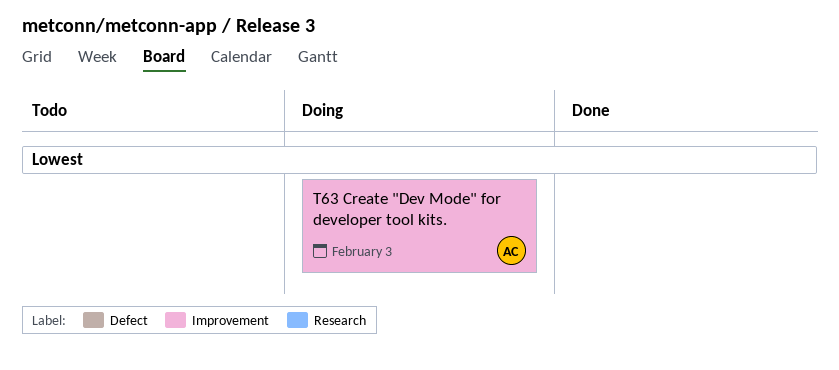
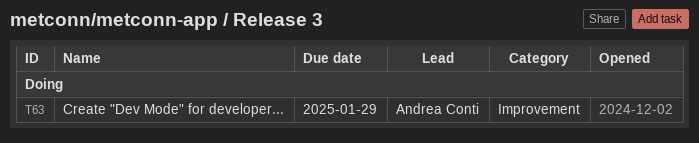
T63, due: Feb 3 -> Jan 29

